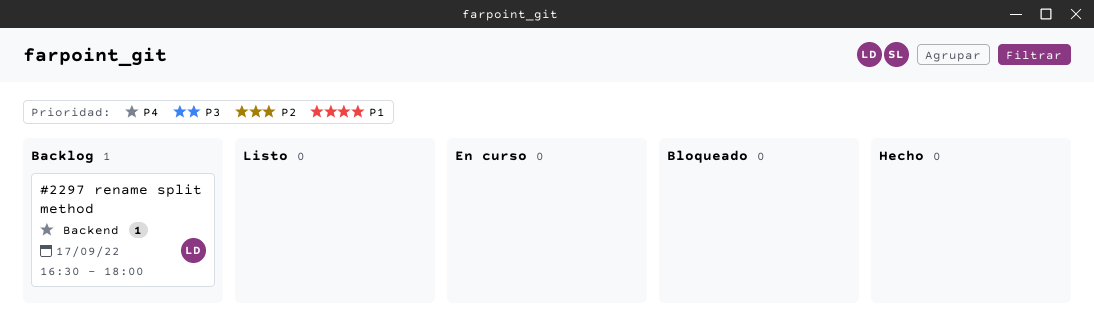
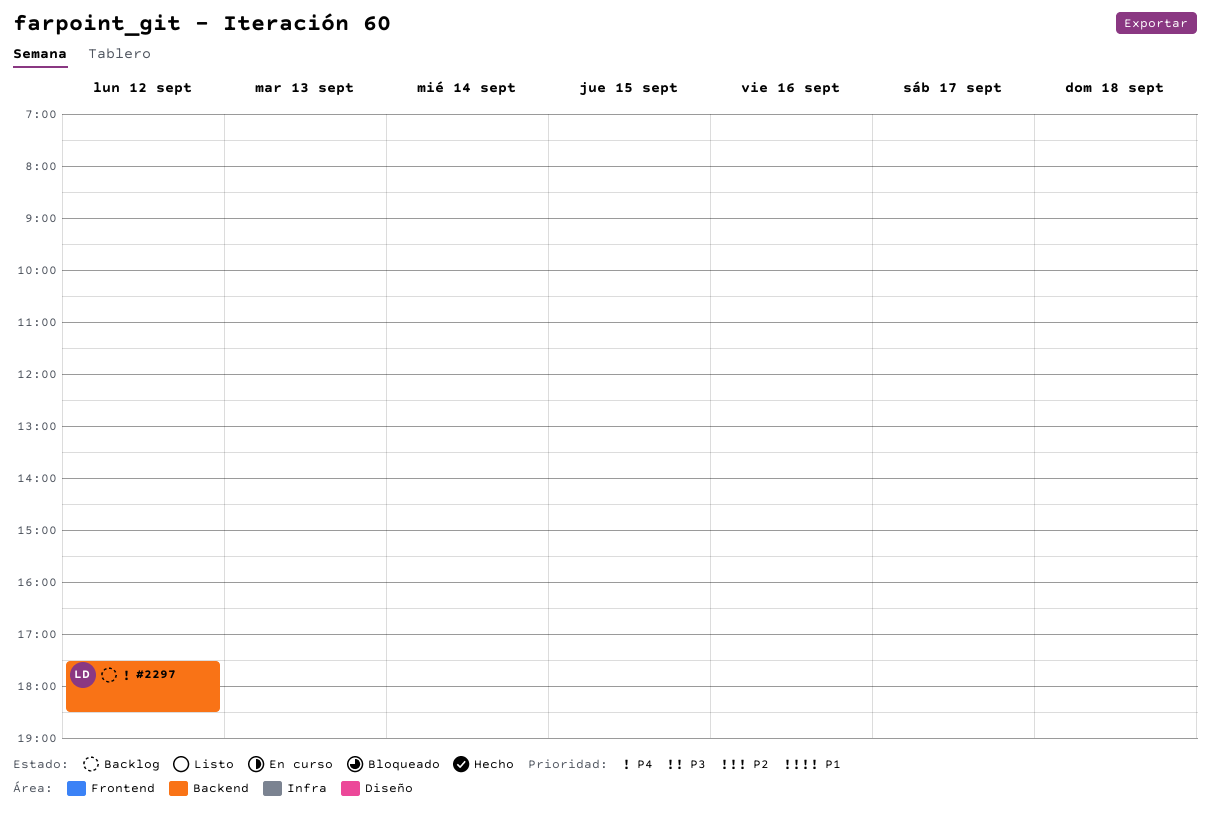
#2297, day: Sep 17 -> Sep 12
#2297, begins: 16:30 -> 17:30
#2297, ends: 18:00 -> 18:30

